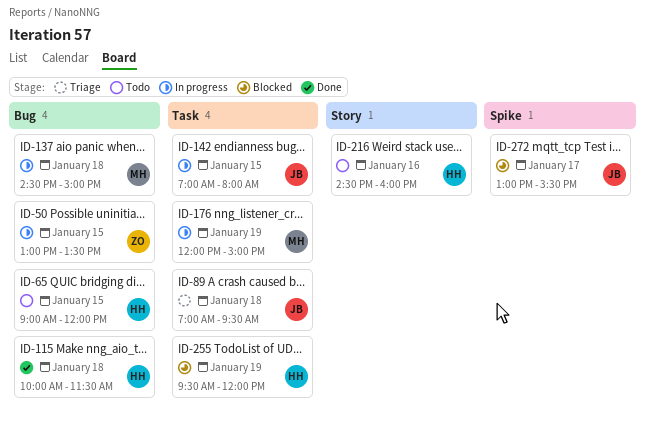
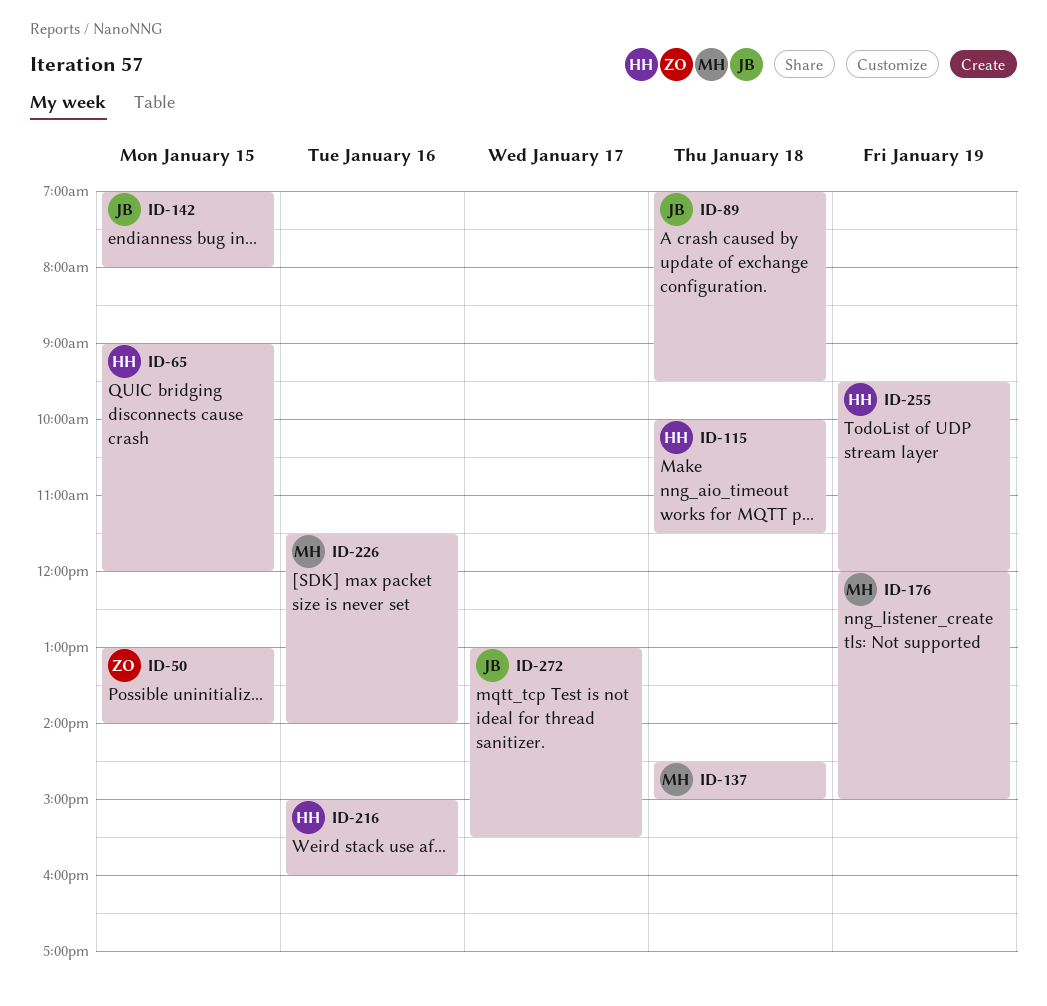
ID-50, ends: 13:30 -> 14:00
ID-216, begins: 14:30 -> 15:00
ID-226: none -> present

